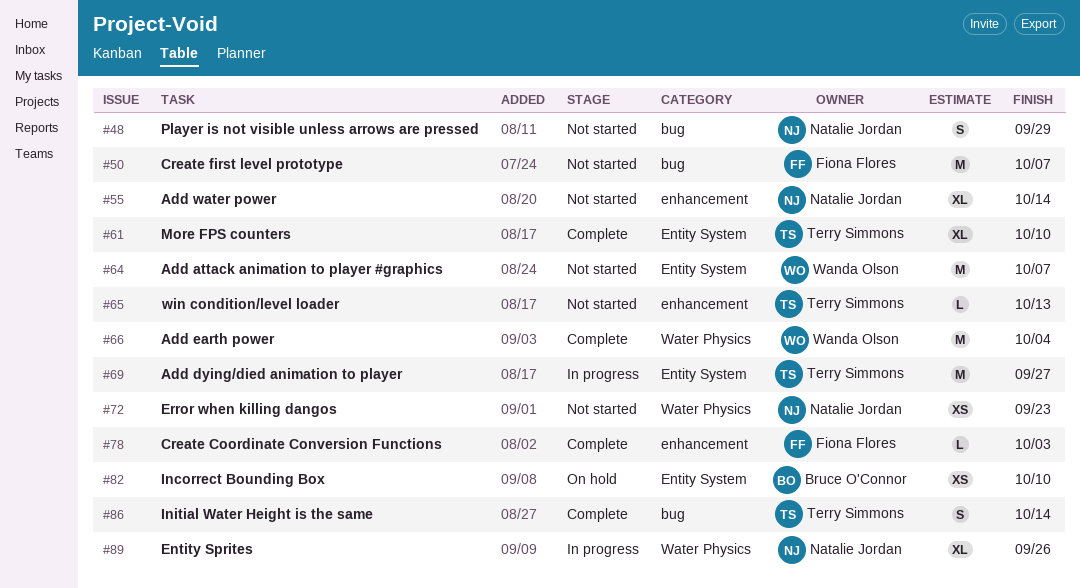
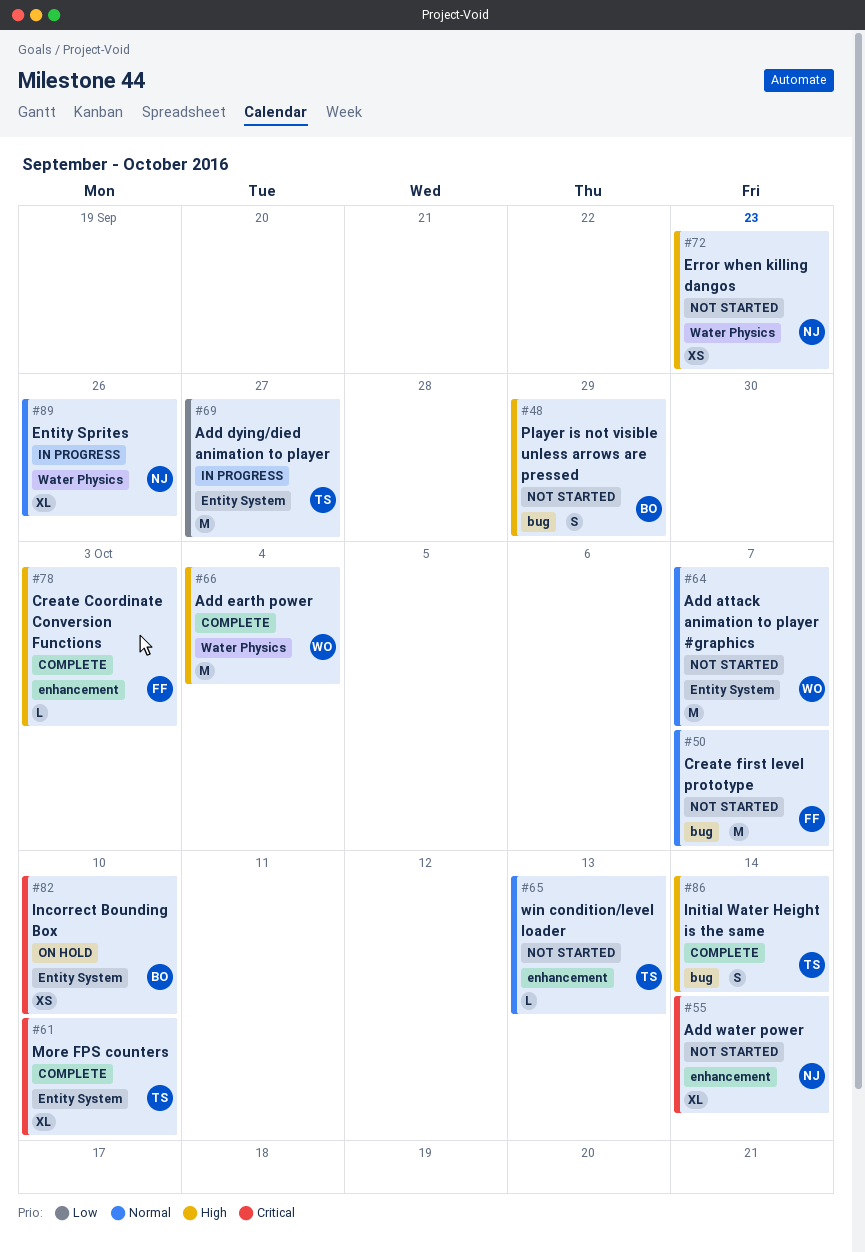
#48, owner: Natalie Jordan -> Bruce O'Connor

